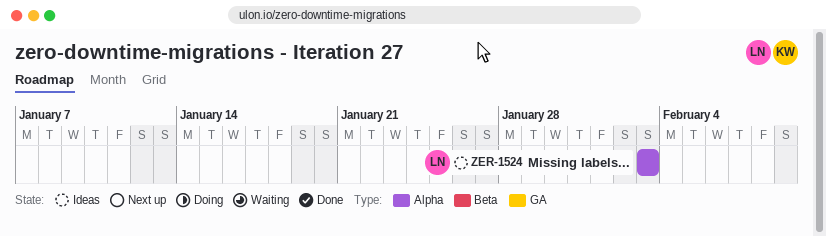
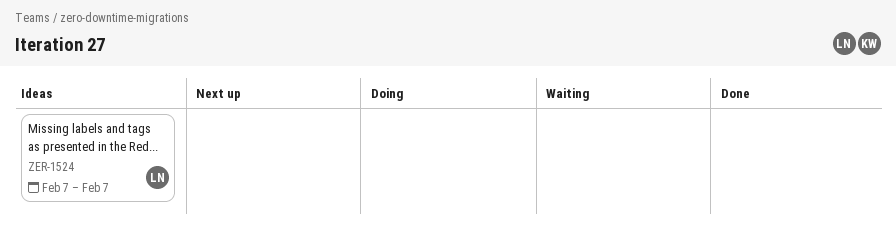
ZER-1524, start: Feb 3 -> Feb 7
ZER-1524, due: Feb 3 -> Feb 7

